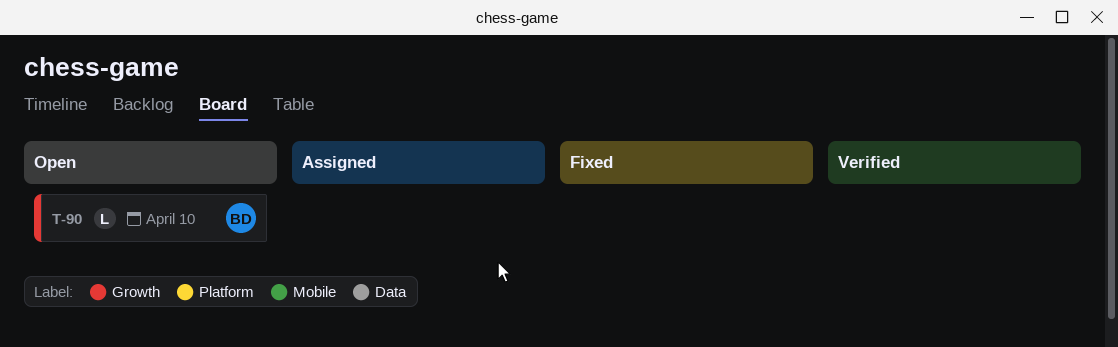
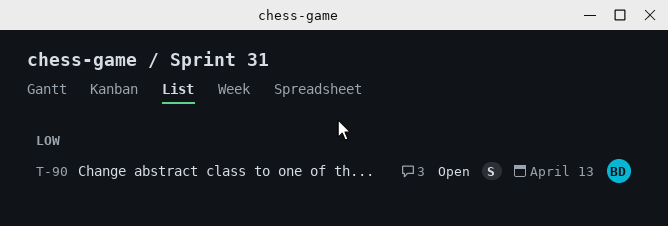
T-90, estimate: L -> S
T-90, due: Apr 10 -> Apr 13

